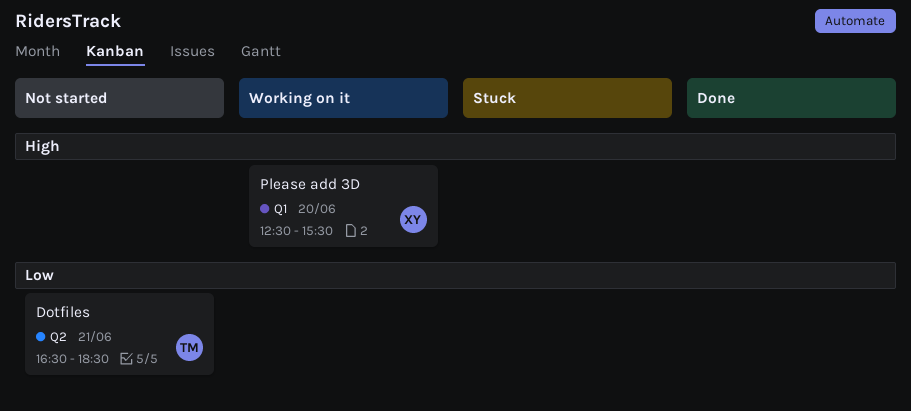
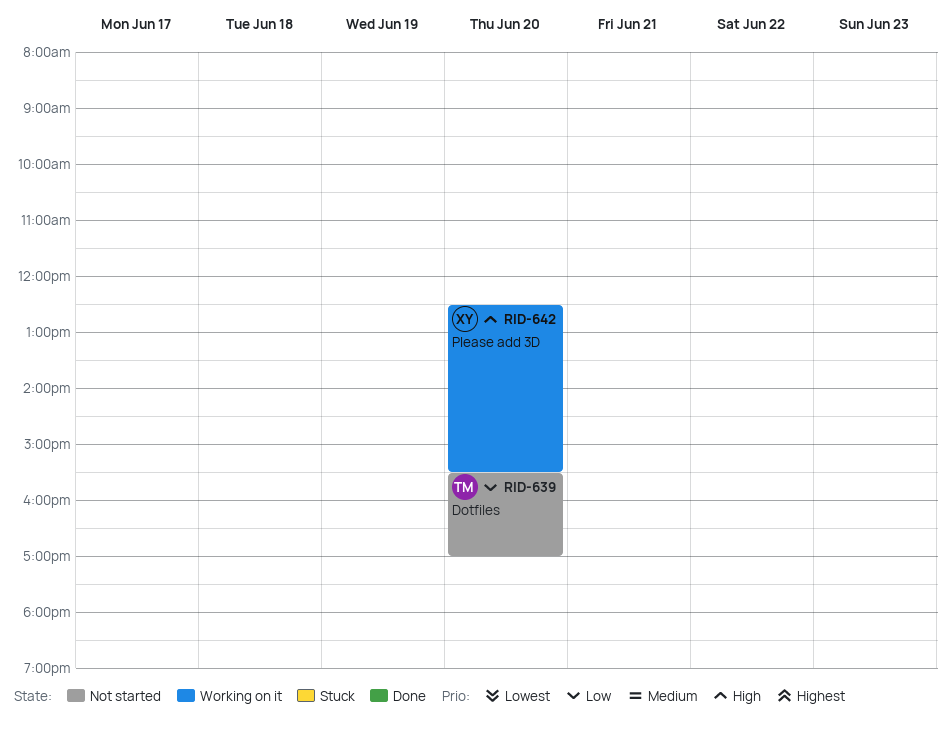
Dotfiles, day: Jun 21 -> Jun 20
Dotfiles, begins: 16:30 -> 15:30
Dotfiles, ends: 18:30 -> 17:00

